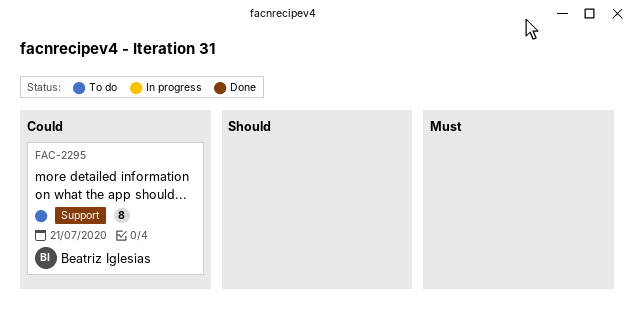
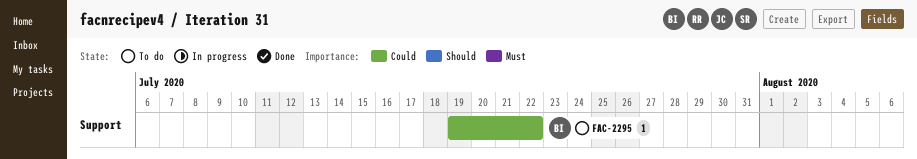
FAC-2295, estimate: 8 -> 1
FAC-2295, due: Jul 21 -> Jul 22

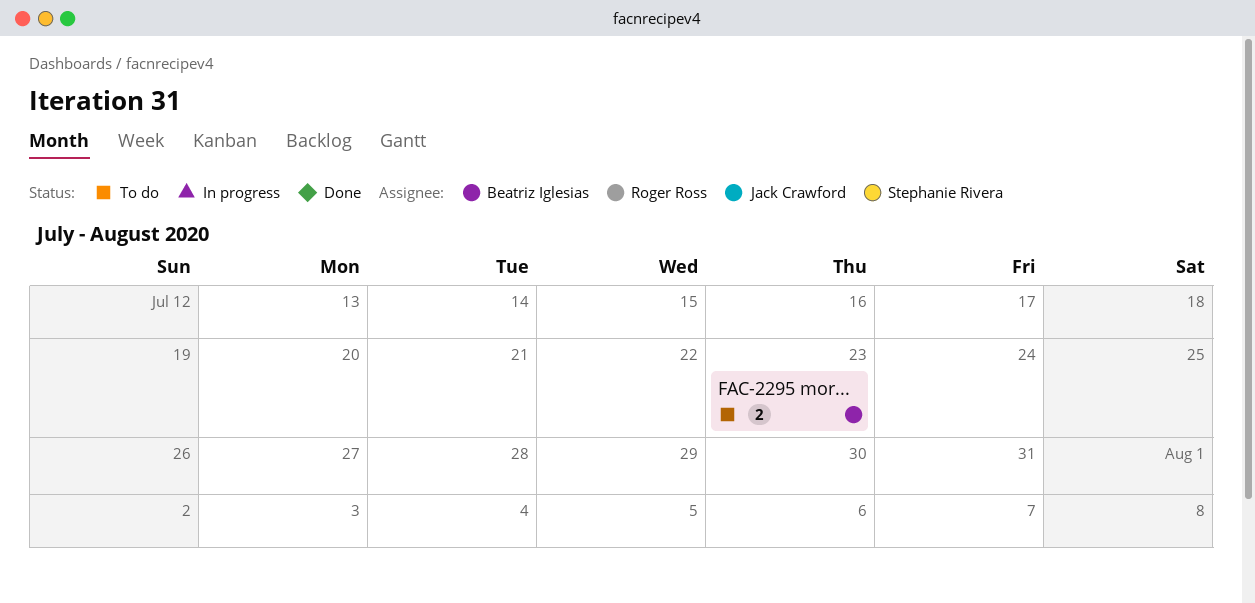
FAC-2295, estimate: 1 -> 2
FAC-2295, due: Jul 22 -> Jul 23

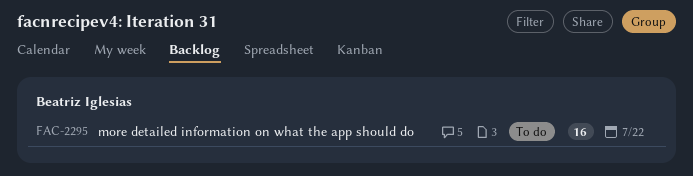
FAC-2295, estimate: 2 -> 16
FAC-2295, due: Jul 23 -> Jul 22

